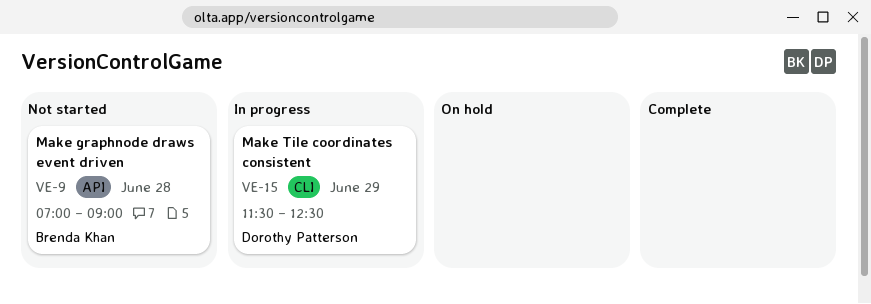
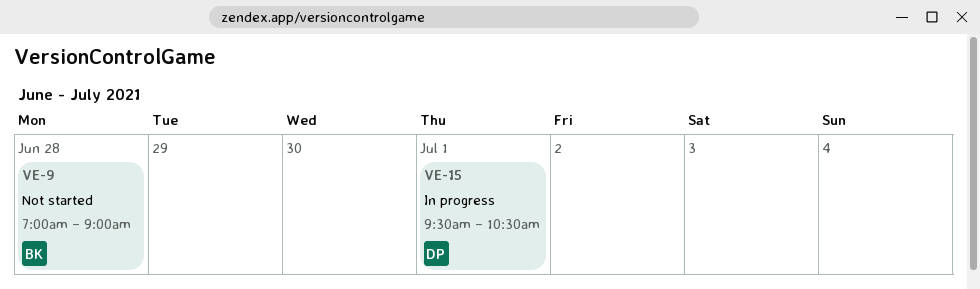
VE-15, day: Jun 29 -> Jul 1
VE-15, begins: 11:30 -> 09:30
VE-15, ends: 12:30 -> 10:30

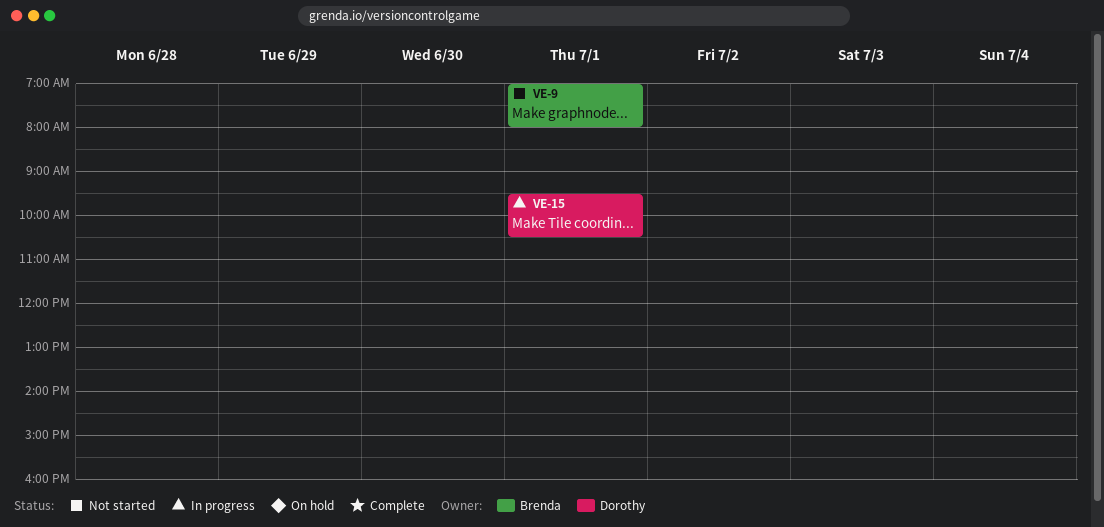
VE-9, day: Jun 28 -> Jul 1
VE-9, ends: 09:00 -> 08:00

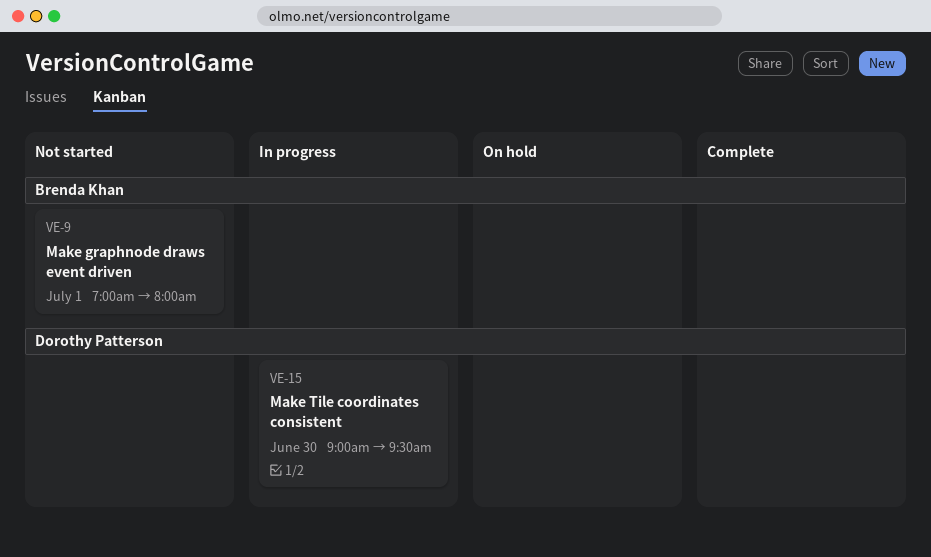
VE-15, day: Jul 1 -> Jun 30
VE-15, begins: 09:30 -> 09:00
VE-15, ends: 10:30 -> 09:30

